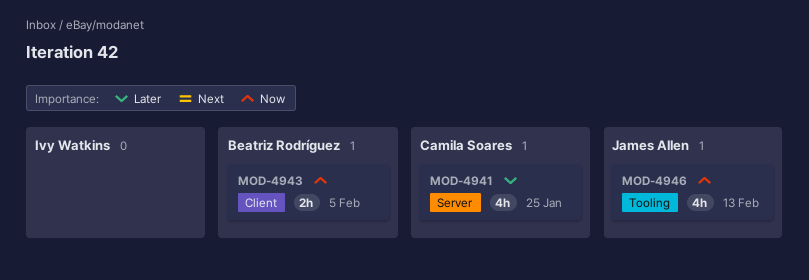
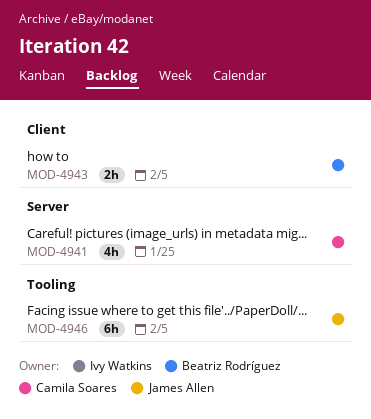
MOD-4946, estimate: 4h -> 6h
MOD-4946, due: Feb 13 -> Feb 5

